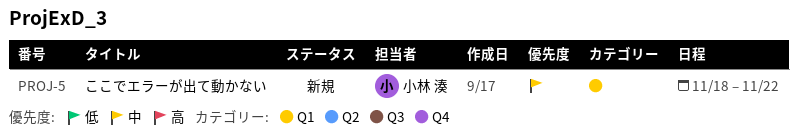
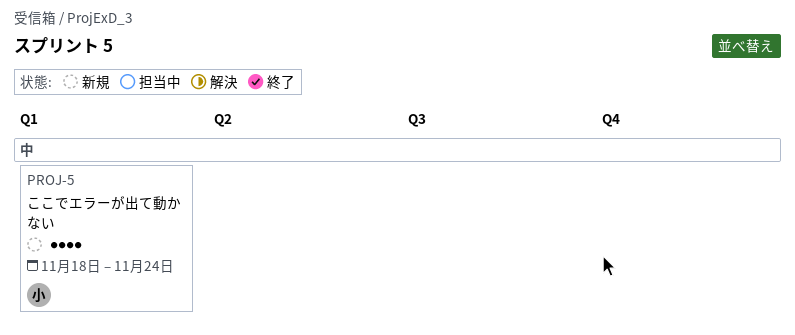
PROJ-5, due: Nov 22 -> Nov 24

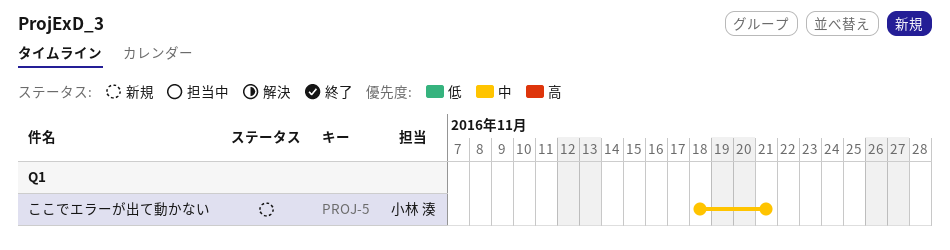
PROJ-5, due: Nov 24 -> Nov 21

